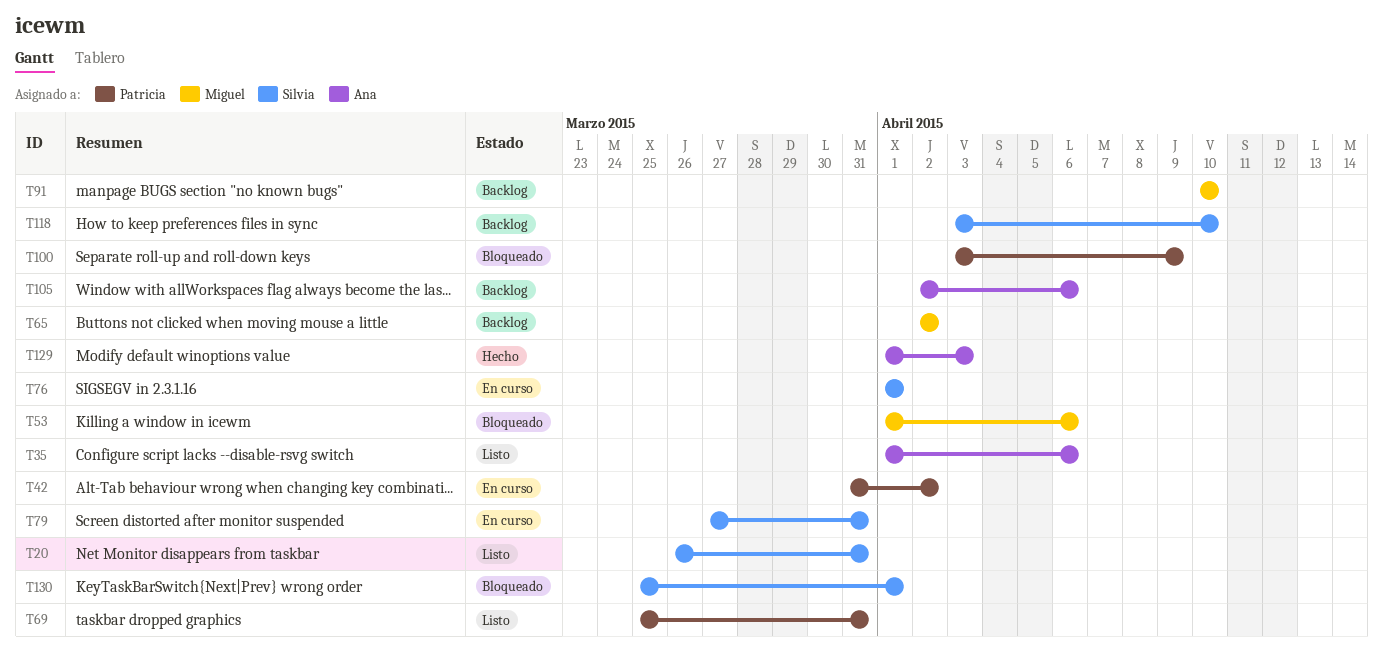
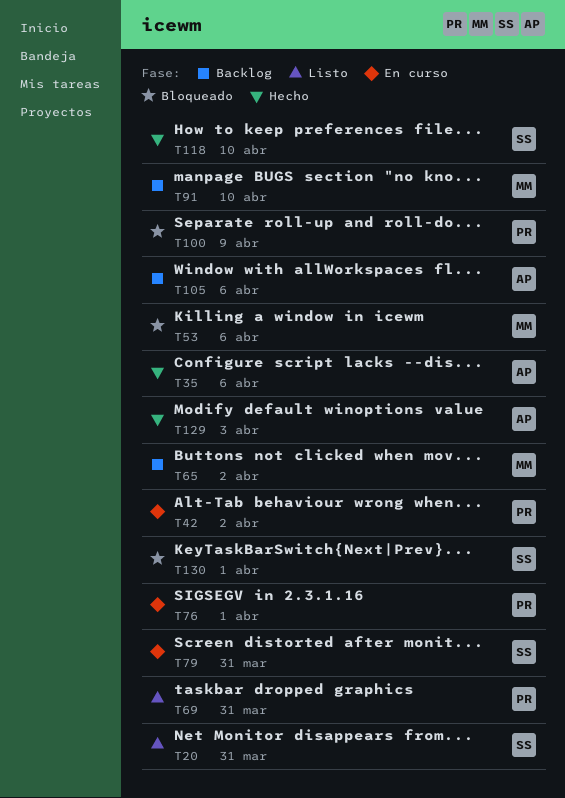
T35, status: Listo -> Hecho
T76, owner: Silvia -> Patricia
T118, status: Backlog -> Hecho

